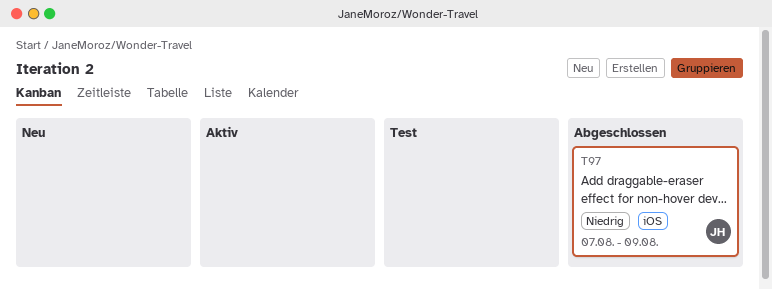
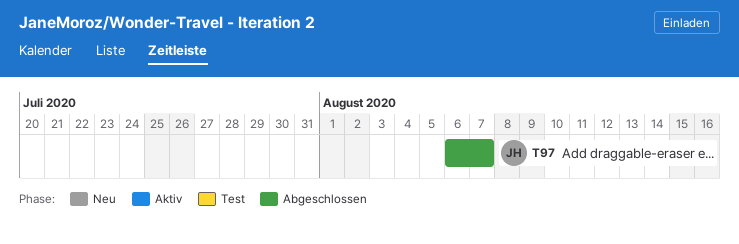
T97, start: Aug 7 -> Aug 6
T97, due: Aug 9 -> Aug 7

